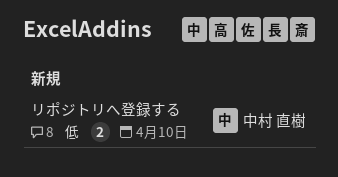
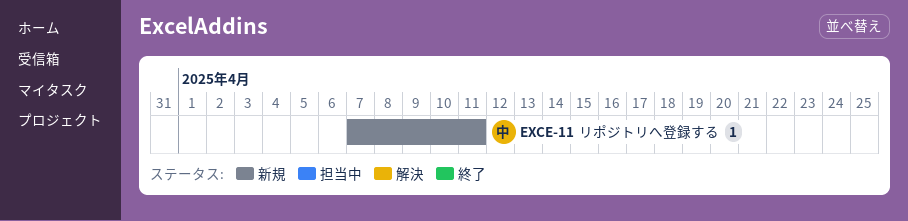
リポジトリへ登録する, estimate: 2 -> 1
リポジトリへ登録する, due: Apr 10 -> Apr 11

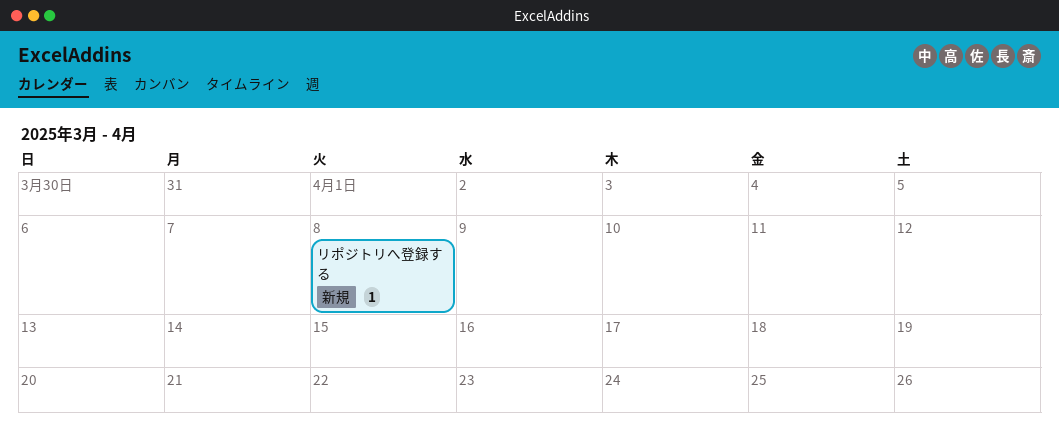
リポジトリへ登録する, due: Apr 11 -> Apr 8

